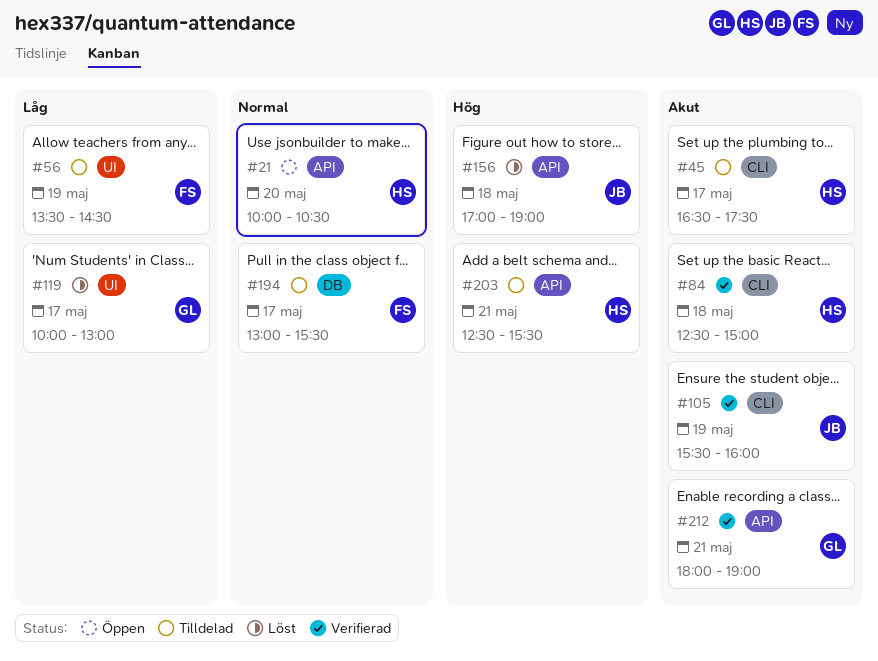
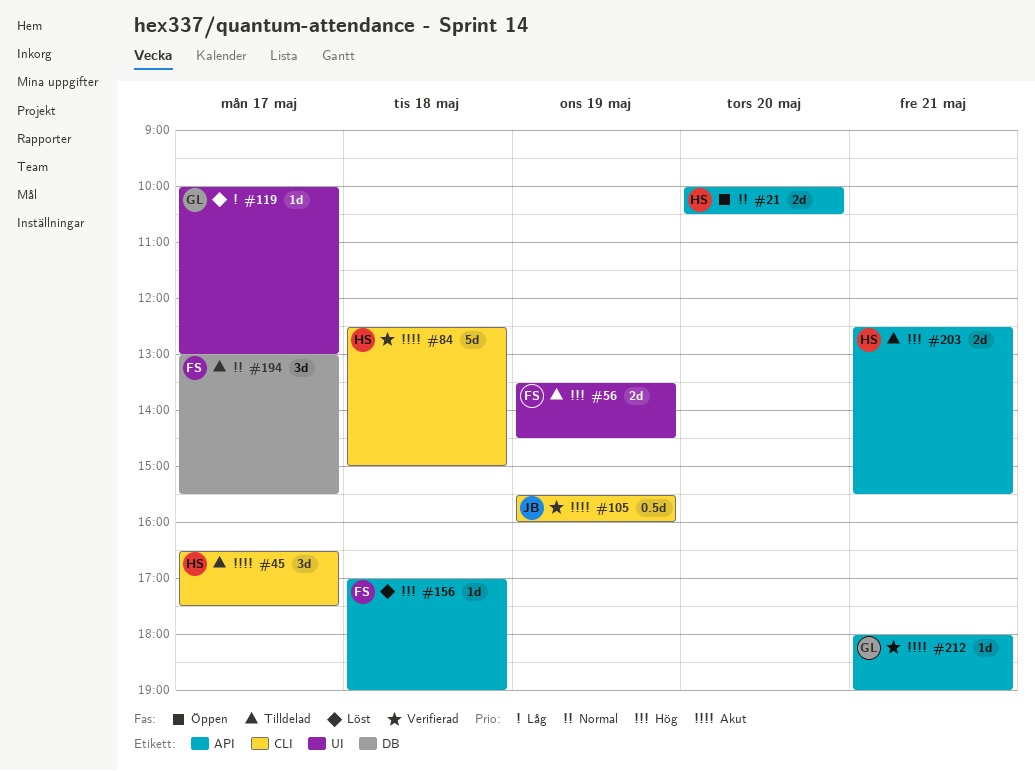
#56, priority: Låg -> Hög
#156, owner: JB -> FS

